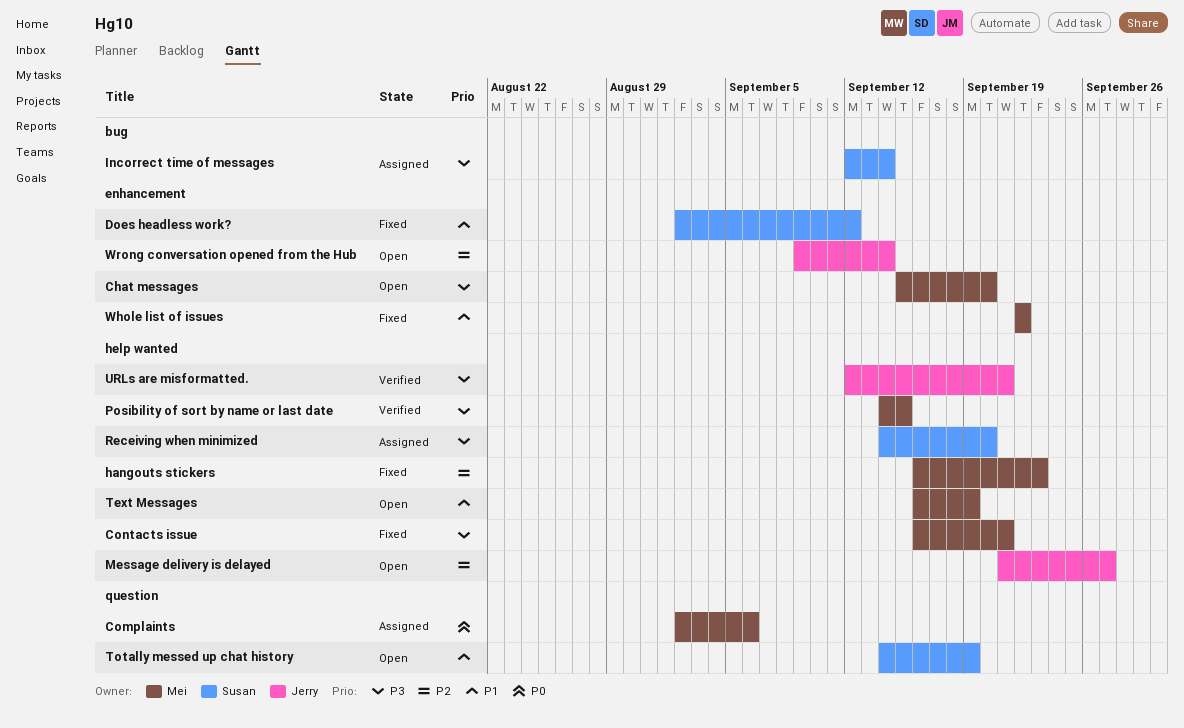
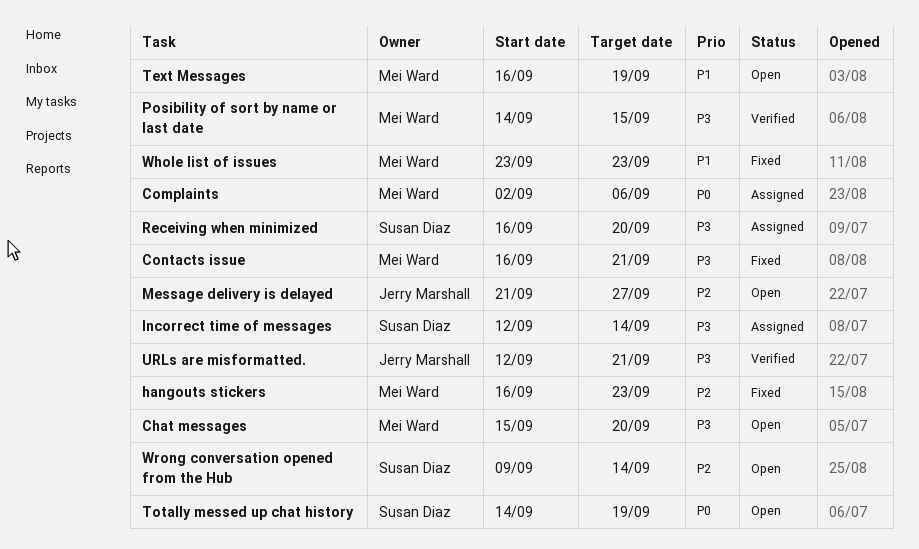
Does headless work?: present -> none
Receiving when minimized, start: Sep 14 -> Sep 16
Totally messed up chat history, priority: P1 -> P0
Whole list of issues, start: Sep 22 -> Sep 23
Whole list of issues, due: Sep 22 -> Sep 23
Wrong conversation opened from the Hub, owner: Jerry Marshall -> Susan Diaz

